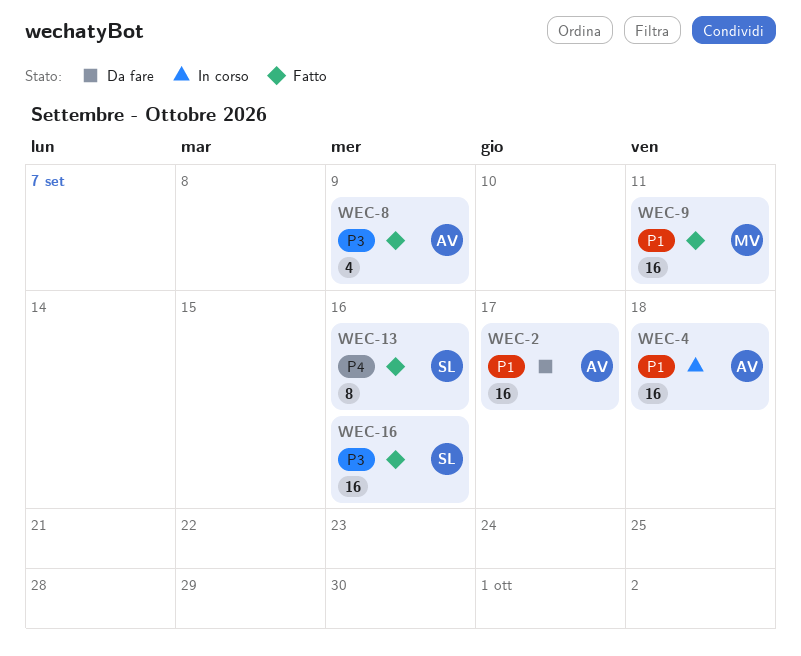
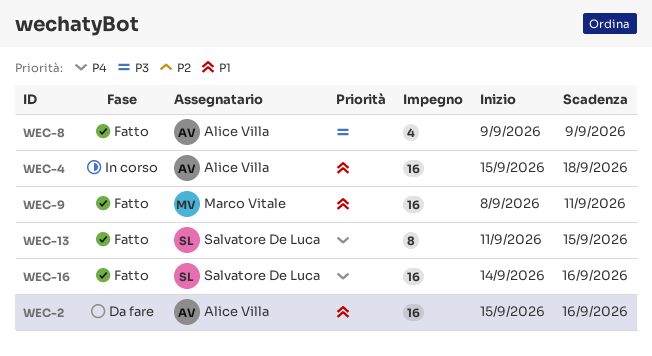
WEC-2, due: Sep 17 -> Sep 16
WEC-13, due: Sep 16 -> Sep 15
WEC-16, priority: P3 -> P4

